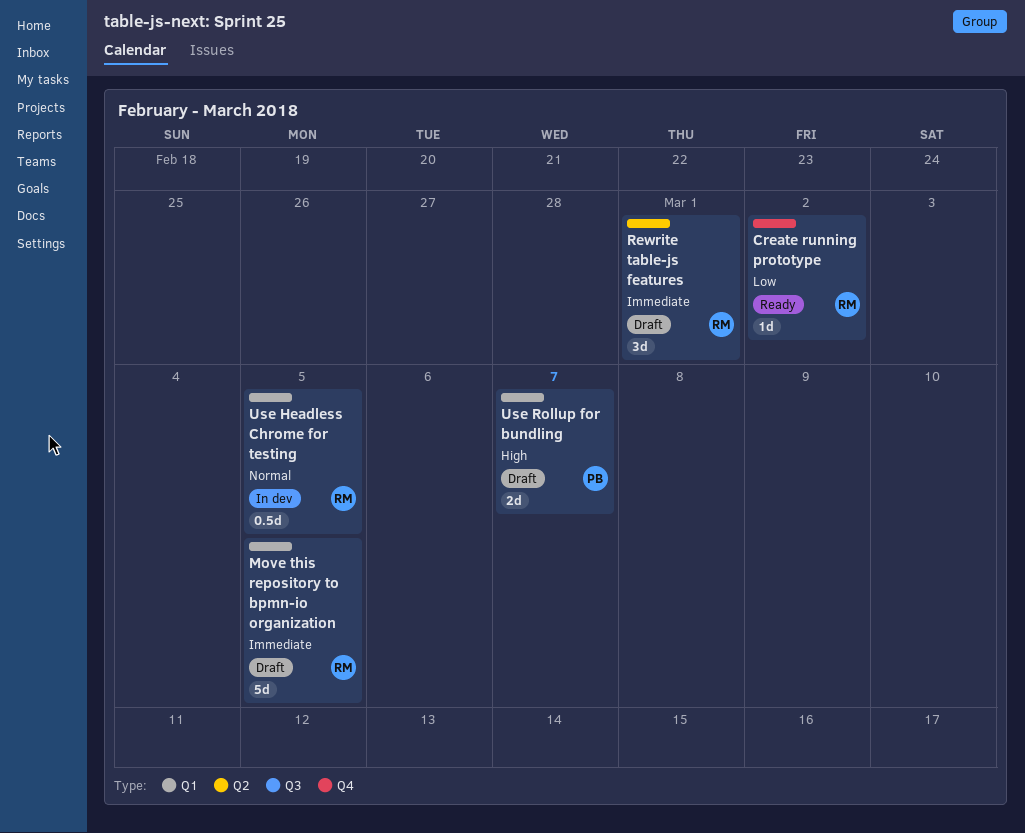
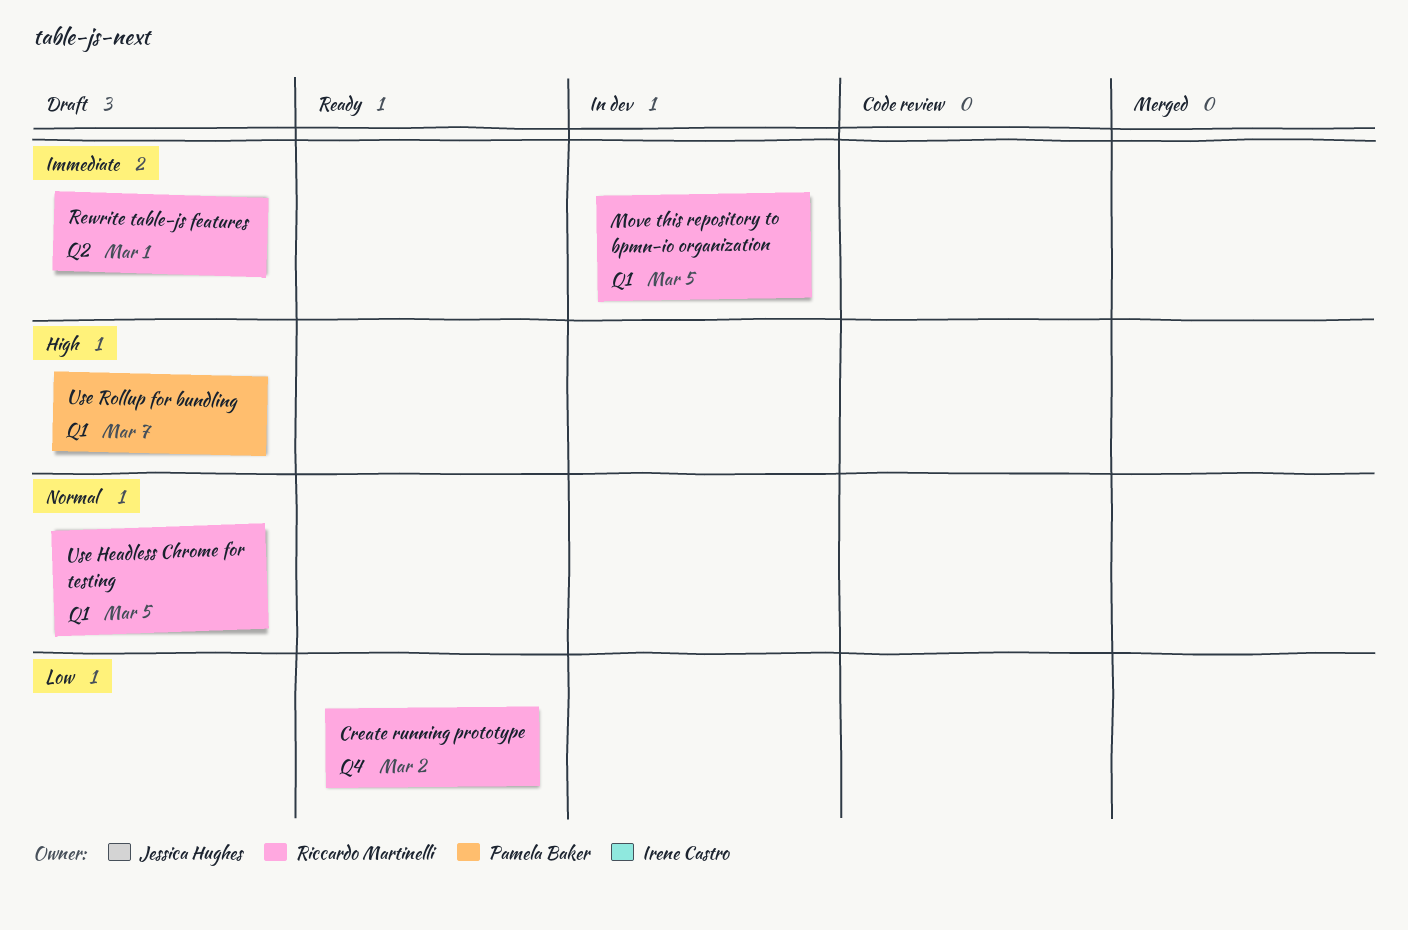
Move this repository to bpmn-io organization, status: Draft -> In dev
Use Headless Chrome for testing, status: In dev -> Draft

